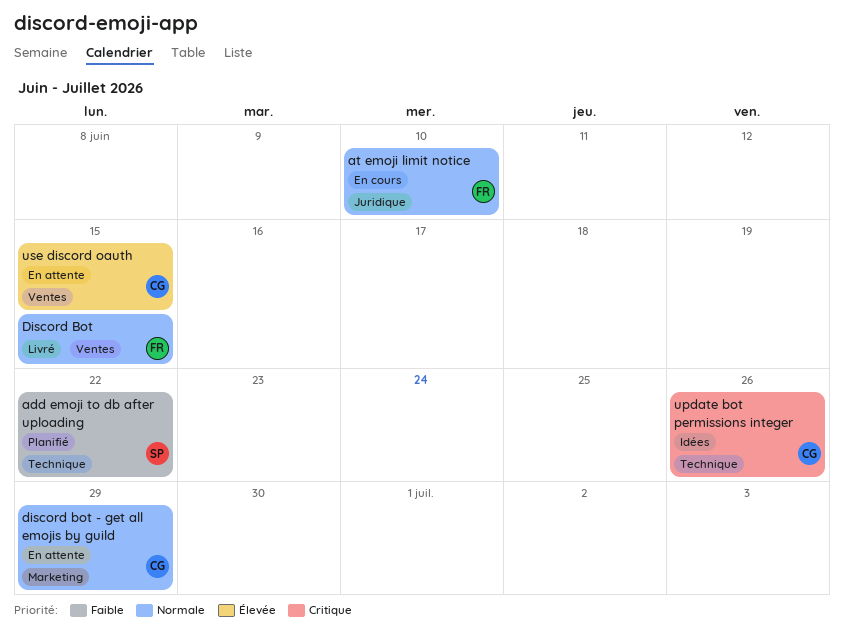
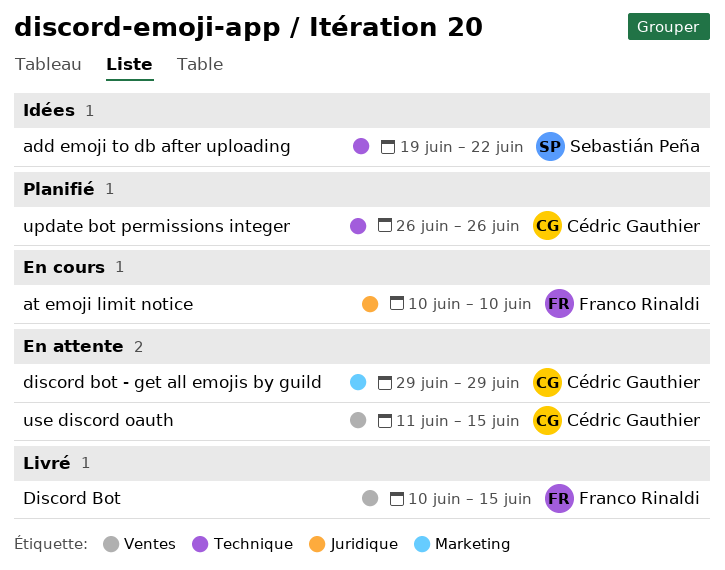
add emoji to db after uploading, status: Planifié -> Idées
update bot permissions integer, status: Idées -> Planifié

